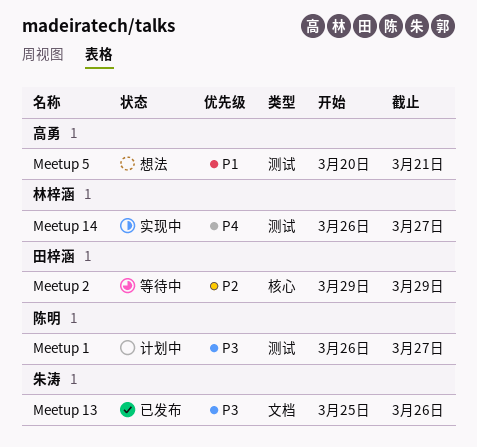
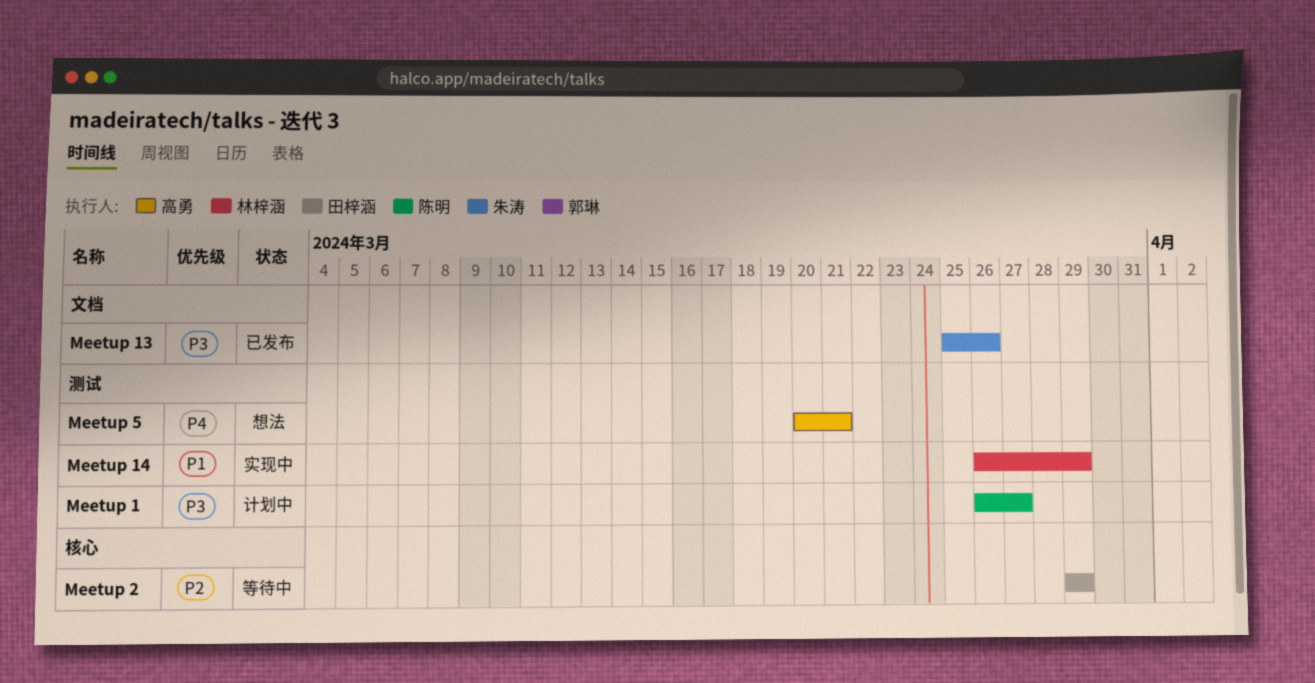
Meetup 14, priority: P4 -> P1
Meetup 14, due: Mar 27 -> Mar 29
Meetup 5, priority: P1 -> P4

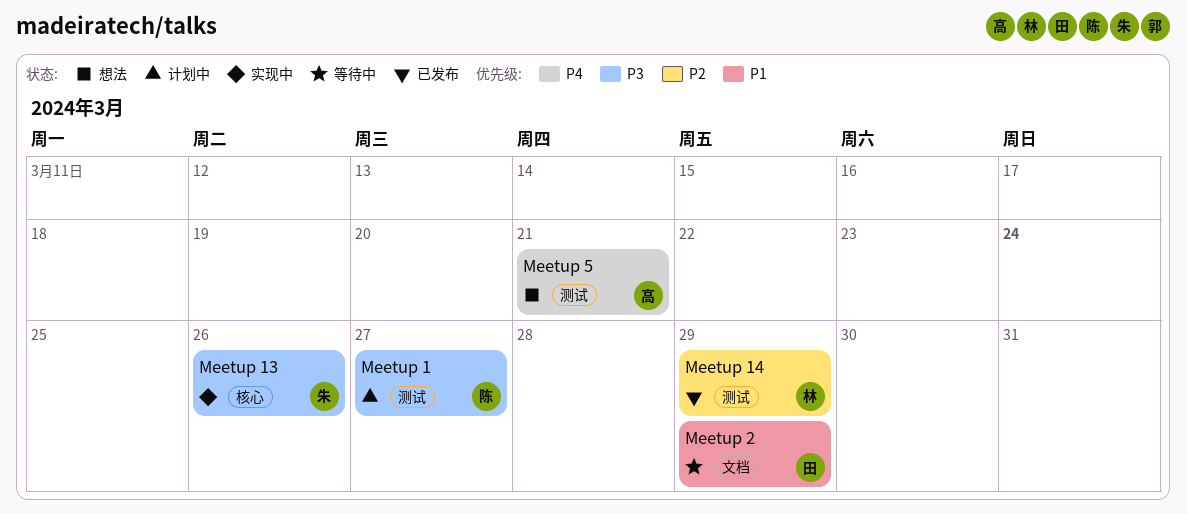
Meetup 13, status: 已发布 -> 实现中
Meetup 13, label: 文档 -> 核心
Meetup 14, status: 实现中 -> 已发布
Meetup 14, priority: P1 -> P2
Meetup 2, priority: P2 -> P1
Meetup 2, label: 核心 -> 文档

